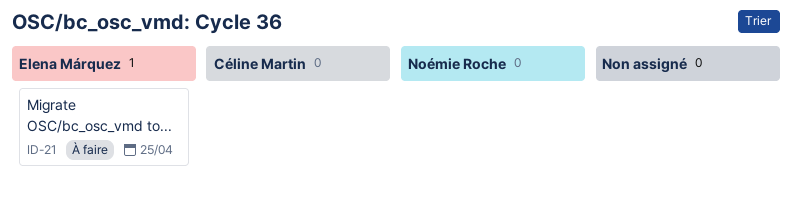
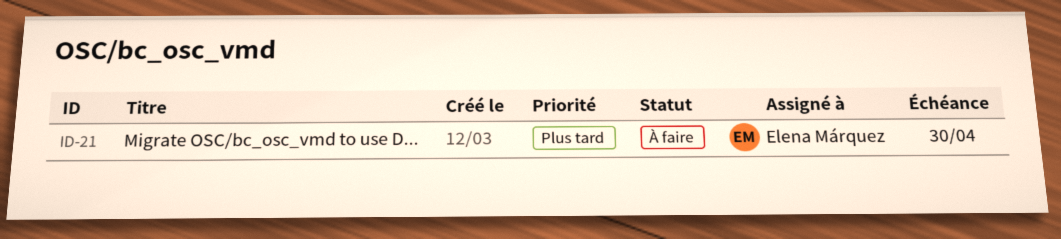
ID-21, due: Apr 25 -> Apr 30

